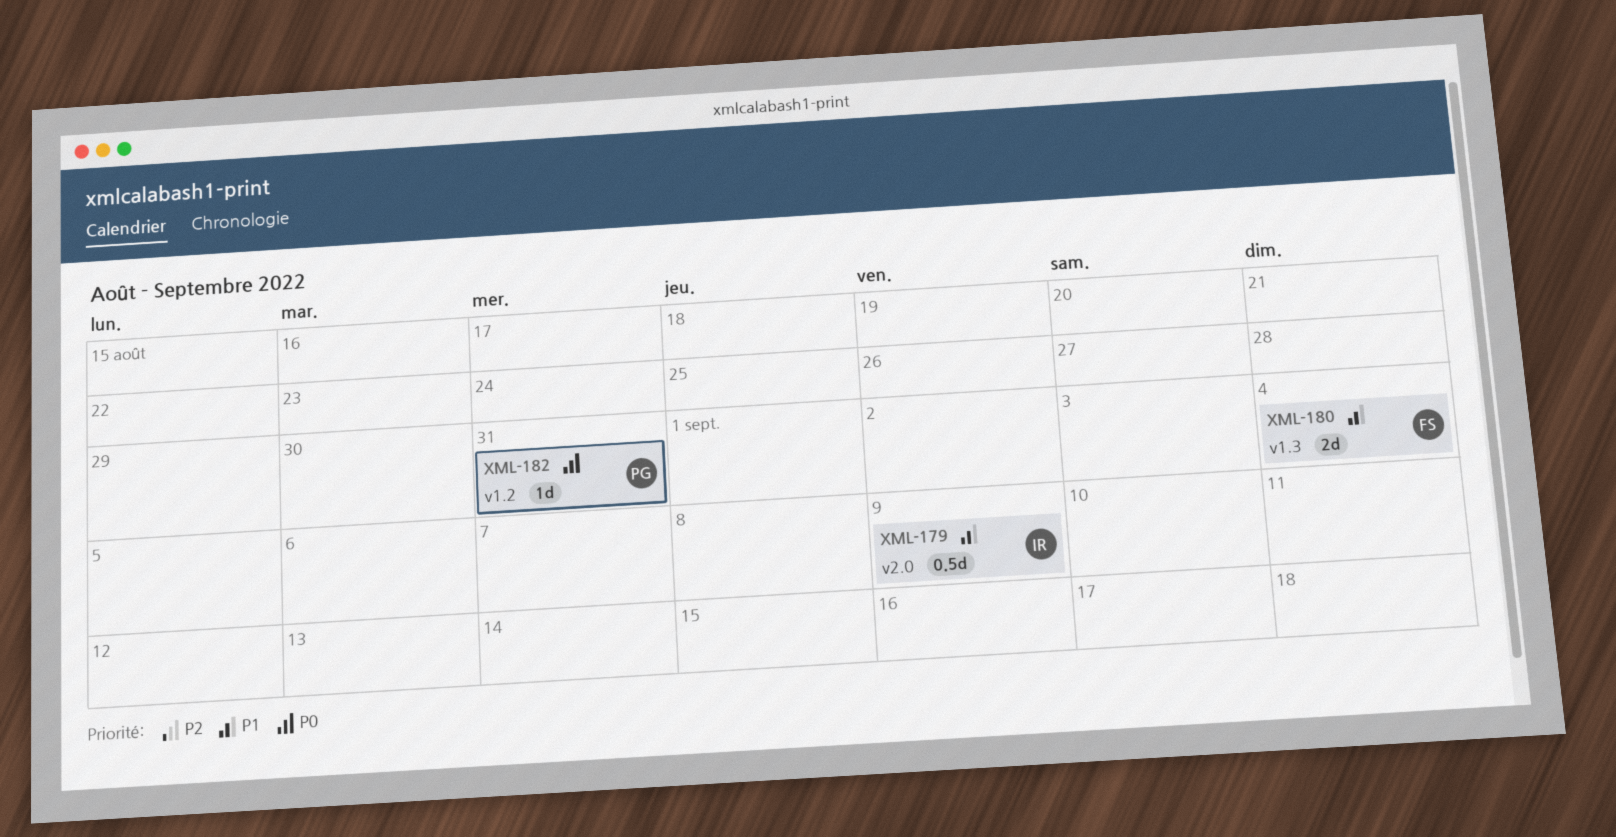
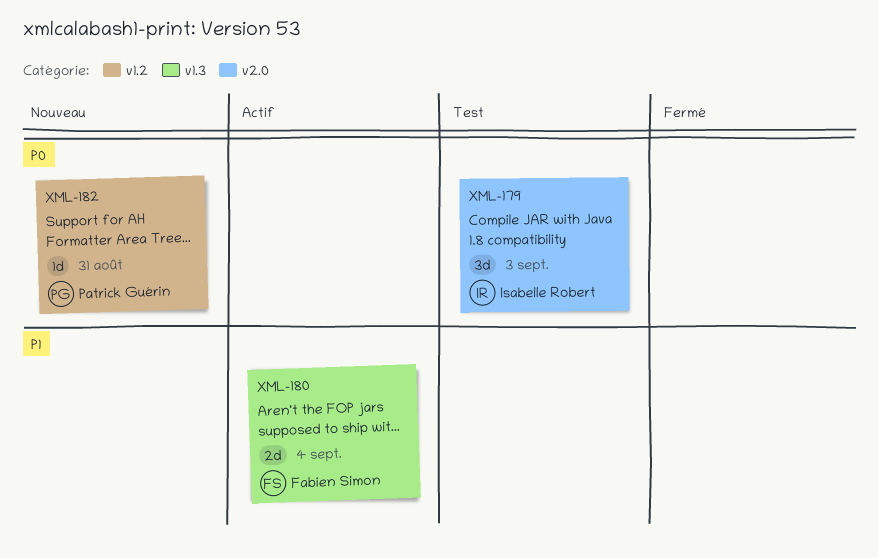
XML-179, priority: P1 -> P0
XML-179, estimate: 0.5d -> 3d
XML-179, due: Sep 9 -> Sep 3

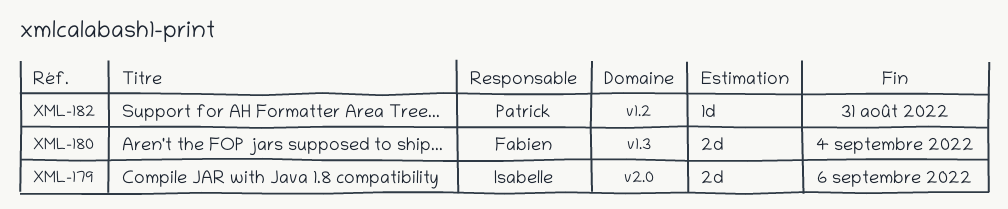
XML-179, estimate: 3d -> 2d
XML-179, due: Sep 3 -> Sep 6

